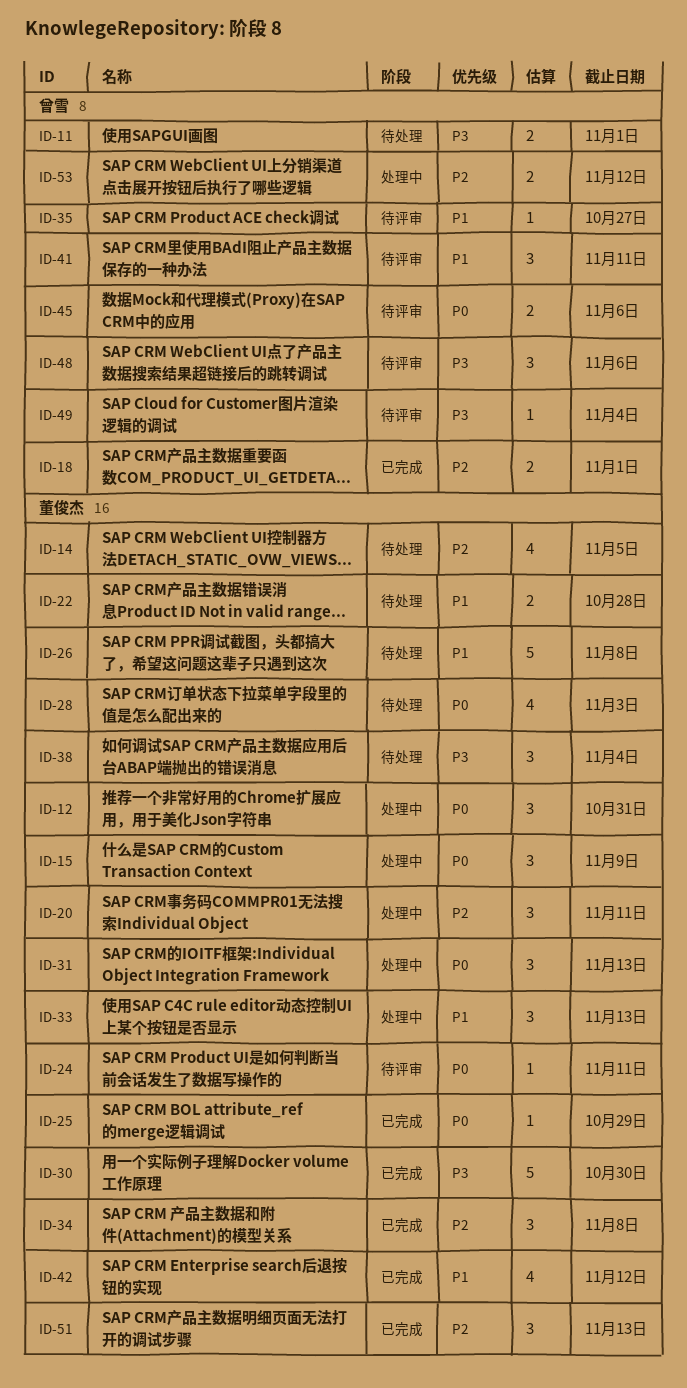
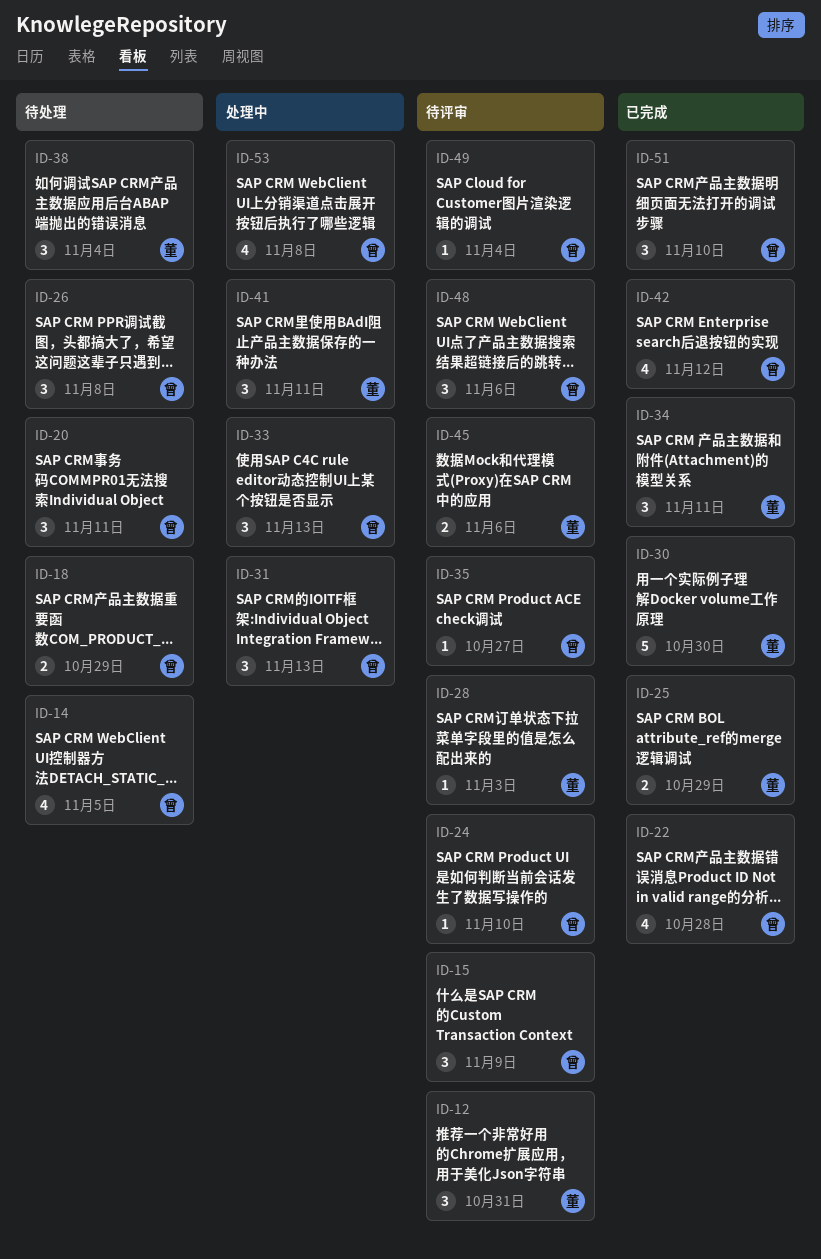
ID-11: present -> none
ID-12, status: 处理中 -> 待评审
ID-14, owner: 董俊杰 -> 曾雪
ID-15, status: 处理中 -> 待评审
ID-15, owner: 董俊杰 -> 曾雪
ID-18, status: 已完成 -> 待处理
ID-18, due: Nov 1 -> Oct 29
ID-20, status: 处理中 -> 待处理
ID-20, owner: 董俊杰 -> 曾雪
ID-22, status: 待处理 -> 已完成
ID-22, owner: 董俊杰 -> 曾雪
ID-22, estimate: 2 -> 4
ID-24, owner: 董俊杰 -> 曾雪
ID-24, due: Nov 11 -> Nov 10
ID-25, estimate: 1 -> 2
ID-26, owner: 董俊杰 -> 曾雪
ID-26, estimate: 5 -> 3
ID-28, status: 待处理 -> 待评审
ID-28, estimate: 4 -> 1
ID-31, owner: 董俊杰 -> 曾雪
ID-33, owner: 董俊杰 -> 曾雪
ID-34, due: Nov 8 -> Nov 11
ID-41, status: 待评审 -> 处理中
ID-41, owner: 曾雪 -> 董俊杰
ID-42, owner: 董俊杰 -> 曾雪
ID-45, owner: 曾雪 -> 董俊杰
ID-51, owner: 董俊杰 -> 曾雪
ID-51, due: Nov 13 -> Nov 10
ID-53, estimate: 2 -> 4
ID-53, due: Nov 12 -> Nov 8

